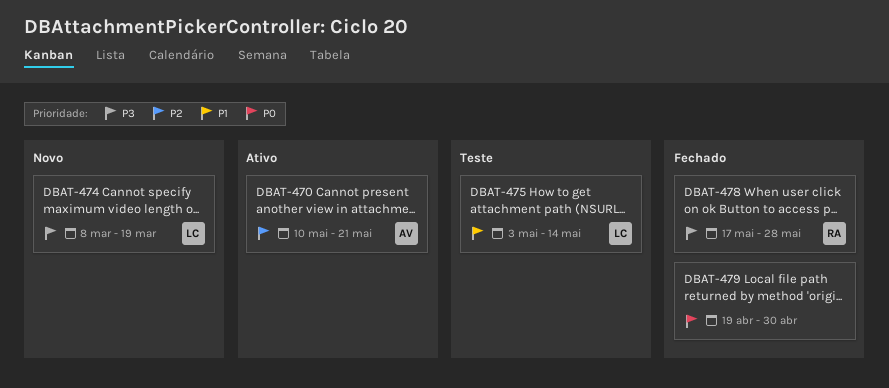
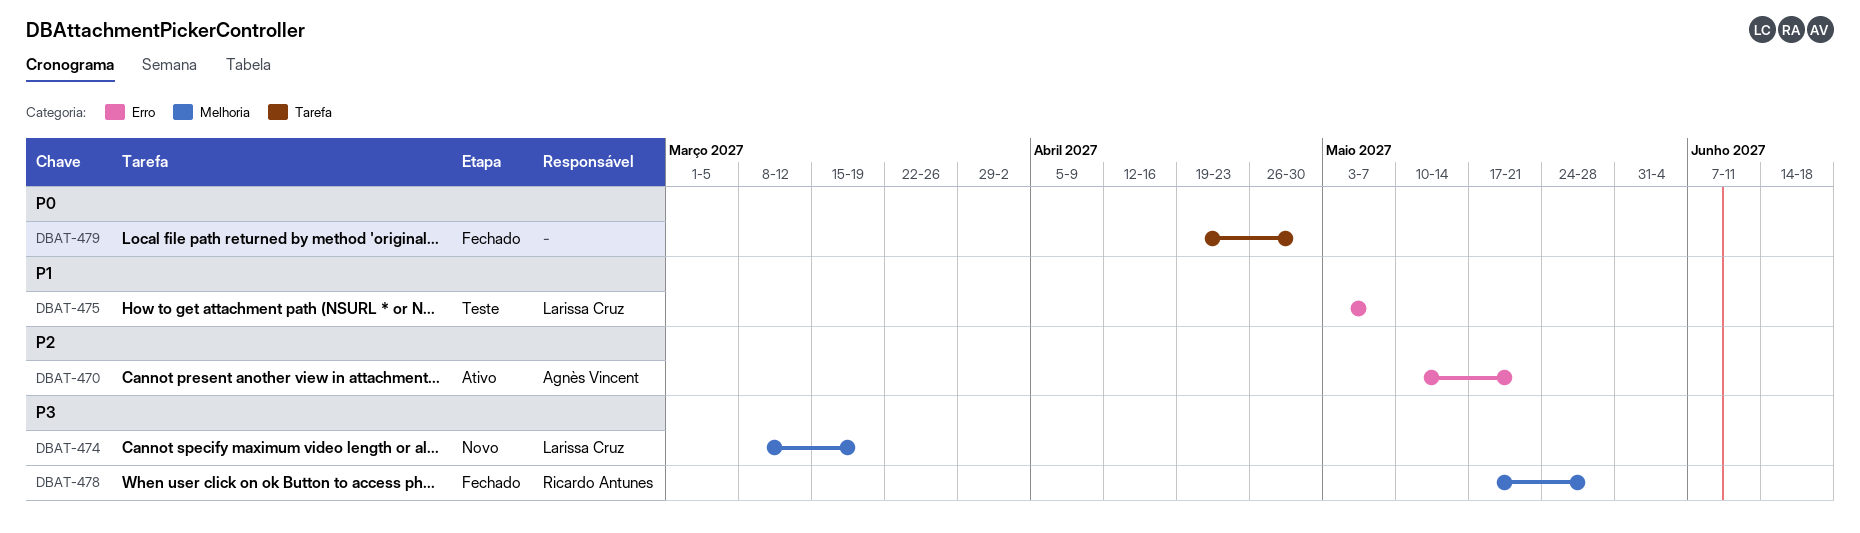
DBAT-475, due: May 14 -> May 7

